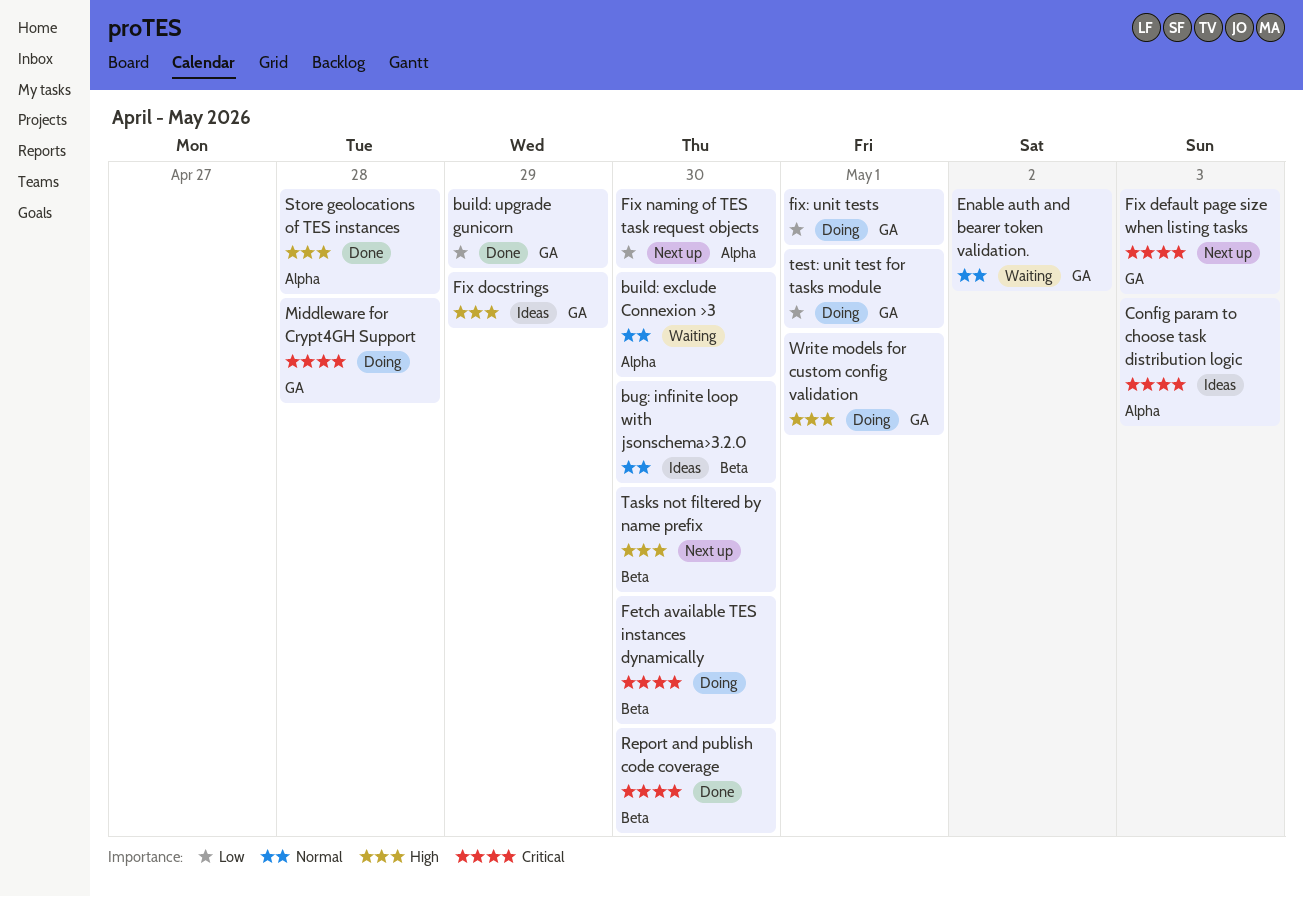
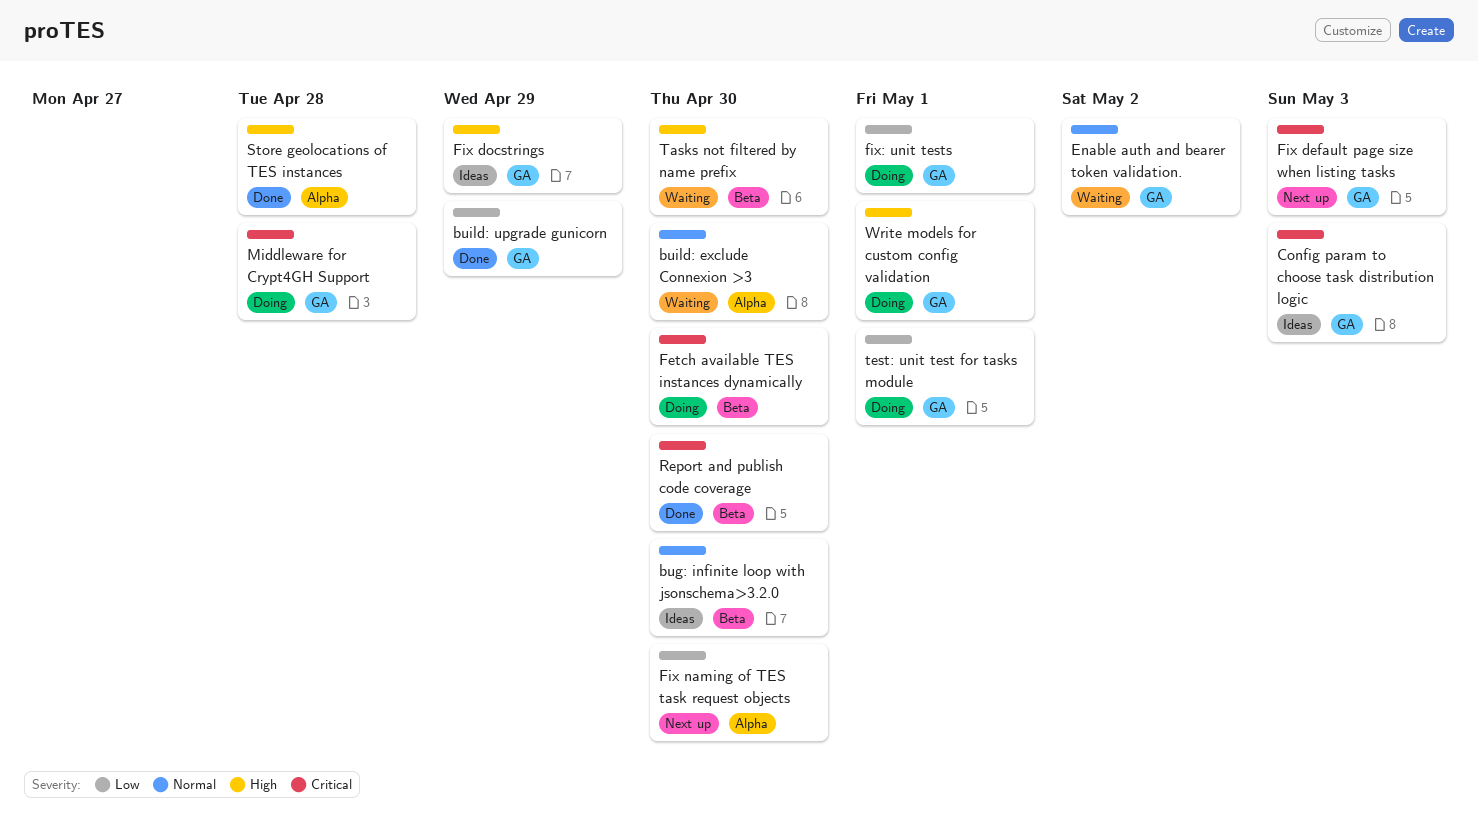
Config param to choose task distribution logic, label: Alpha -> GA
Tasks not filtered by name prefix, status: Next up -> Waiting

